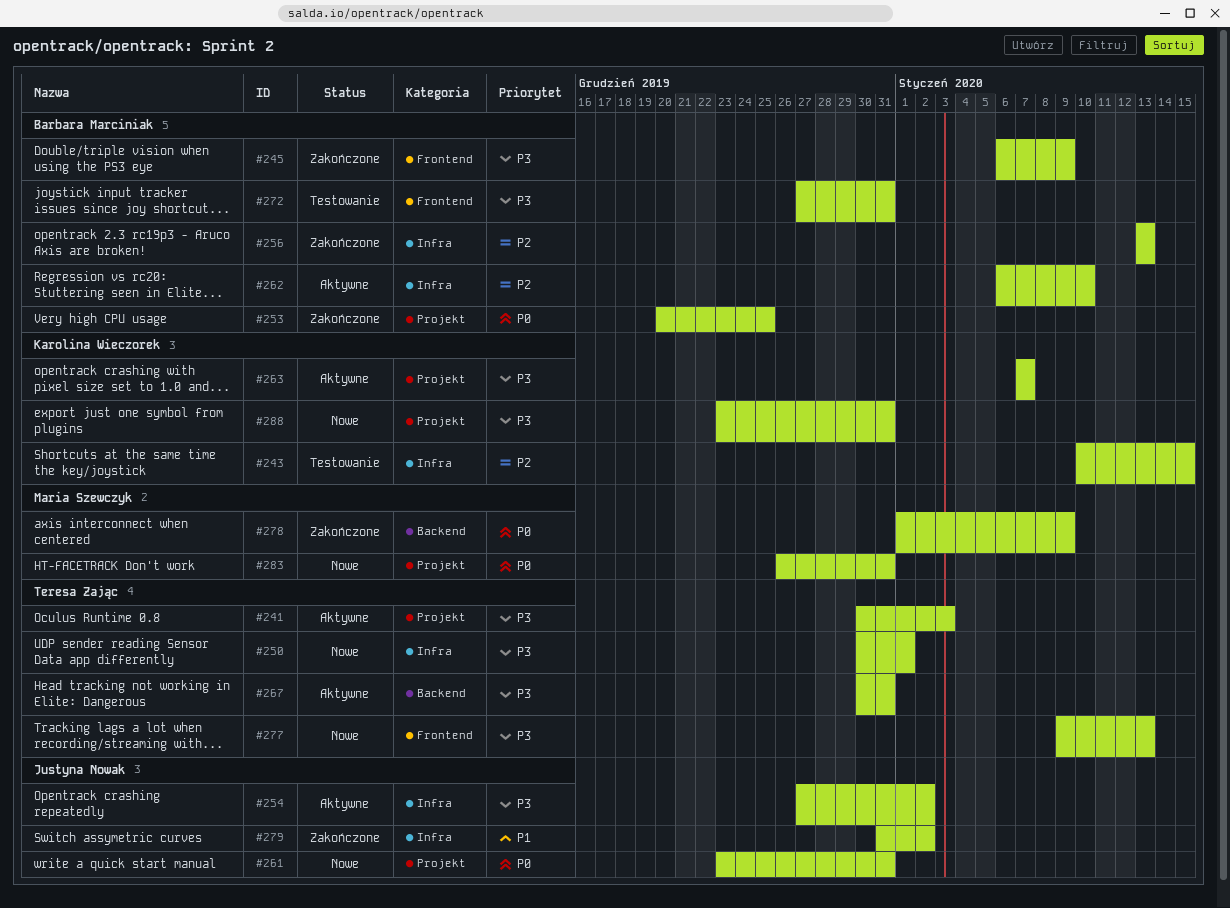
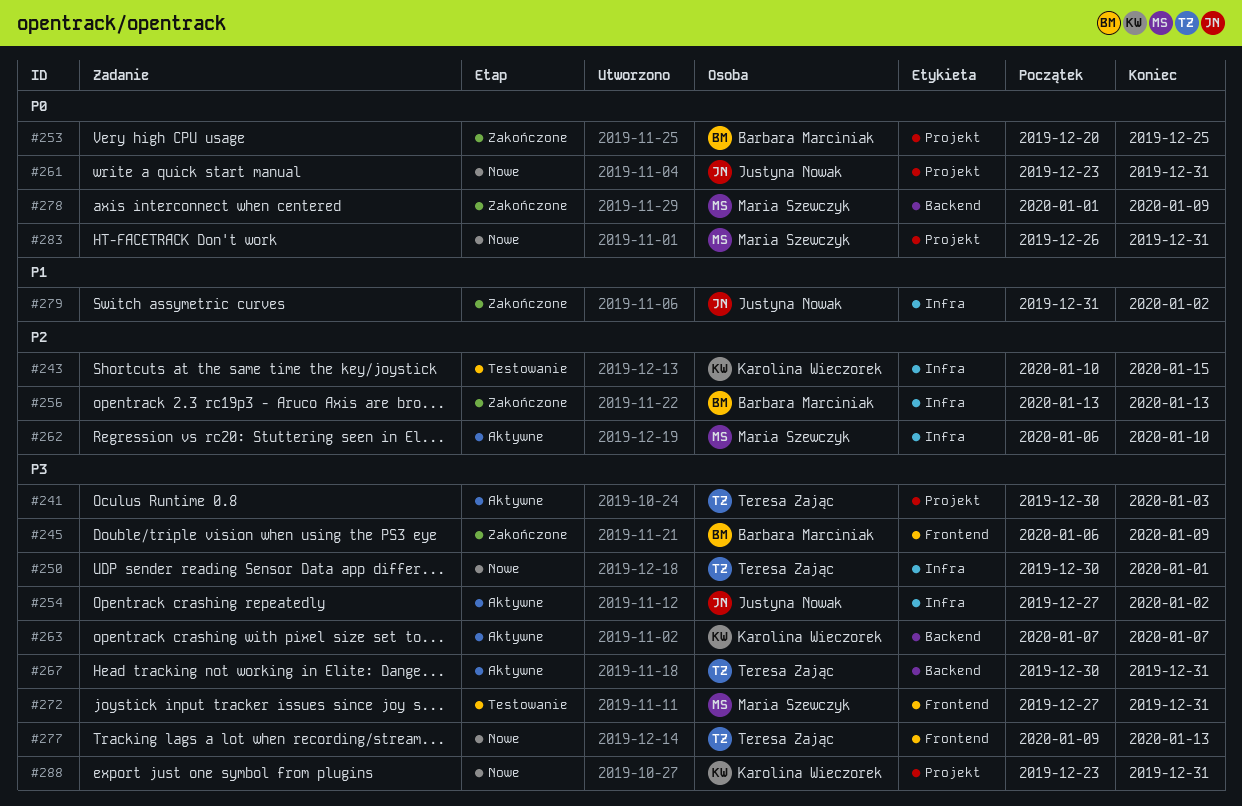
#262, owner: Barbara Marciniak -> Maria Szewczyk
#263, label: Projekt -> Backend
#272, owner: Barbara Marciniak -> Maria Szewczyk

